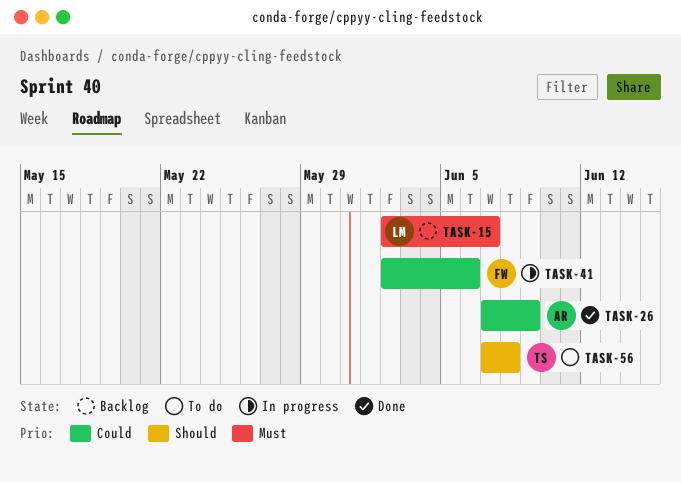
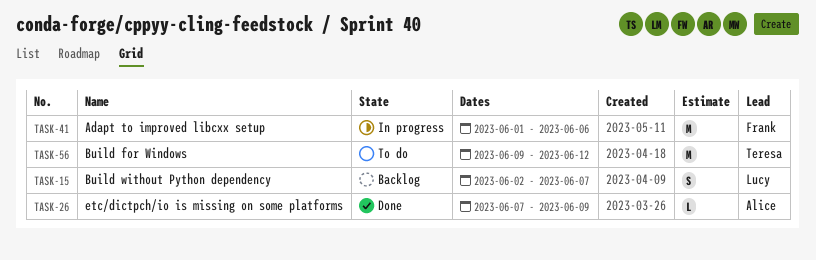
TASK-41, start: Jun 2 -> Jun 1
TASK-56, start: Jun 7 -> Jun 9
TASK-56, due: Jun 8 -> Jun 12

